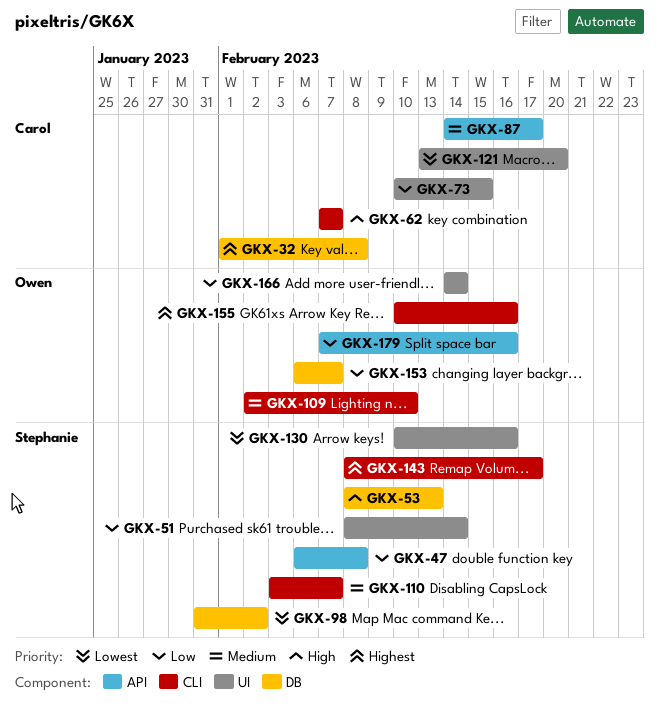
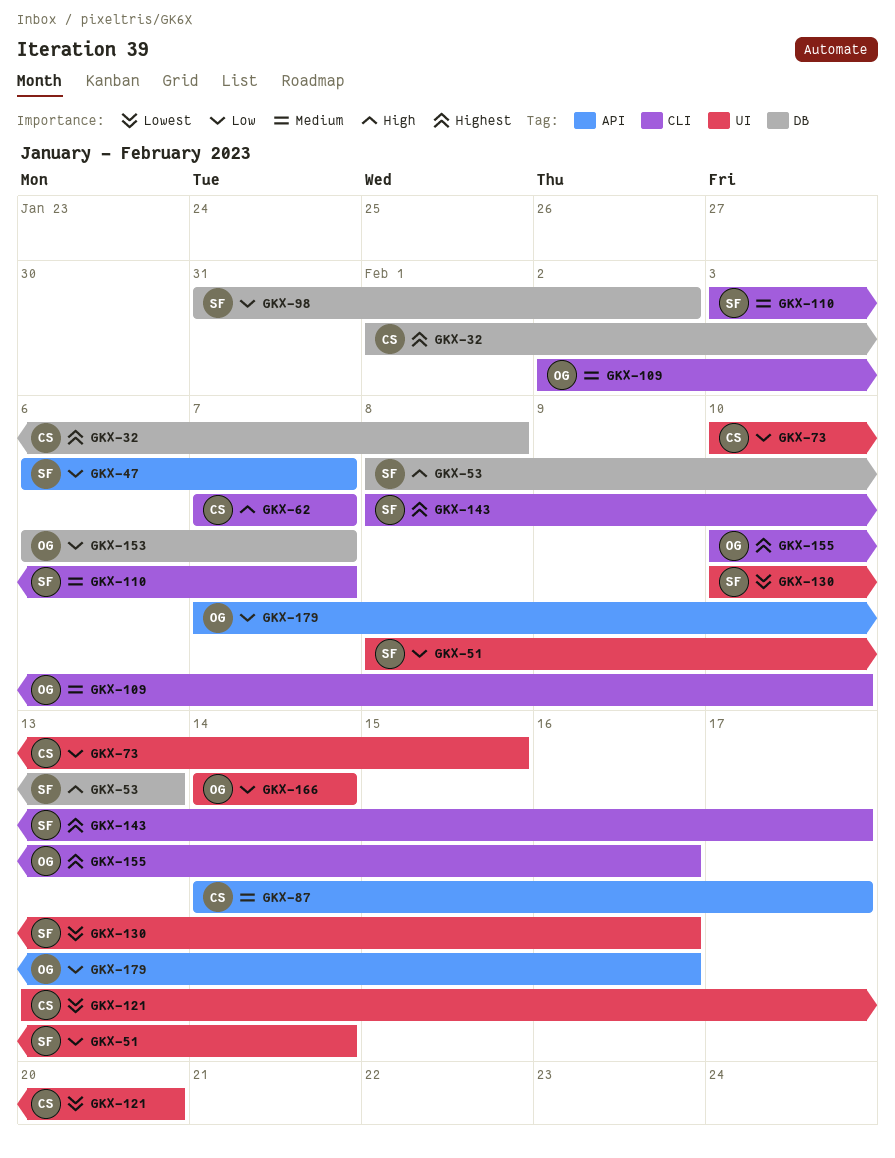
GKX-47, due: Feb 8 -> Feb 7
GKX-98, priority: Lowest -> Low

